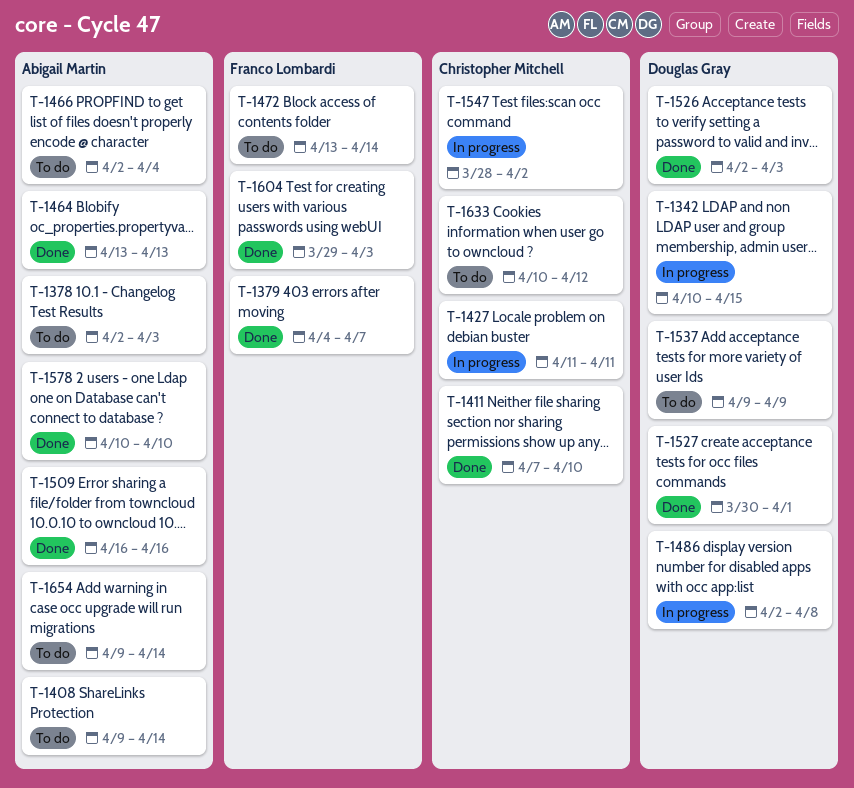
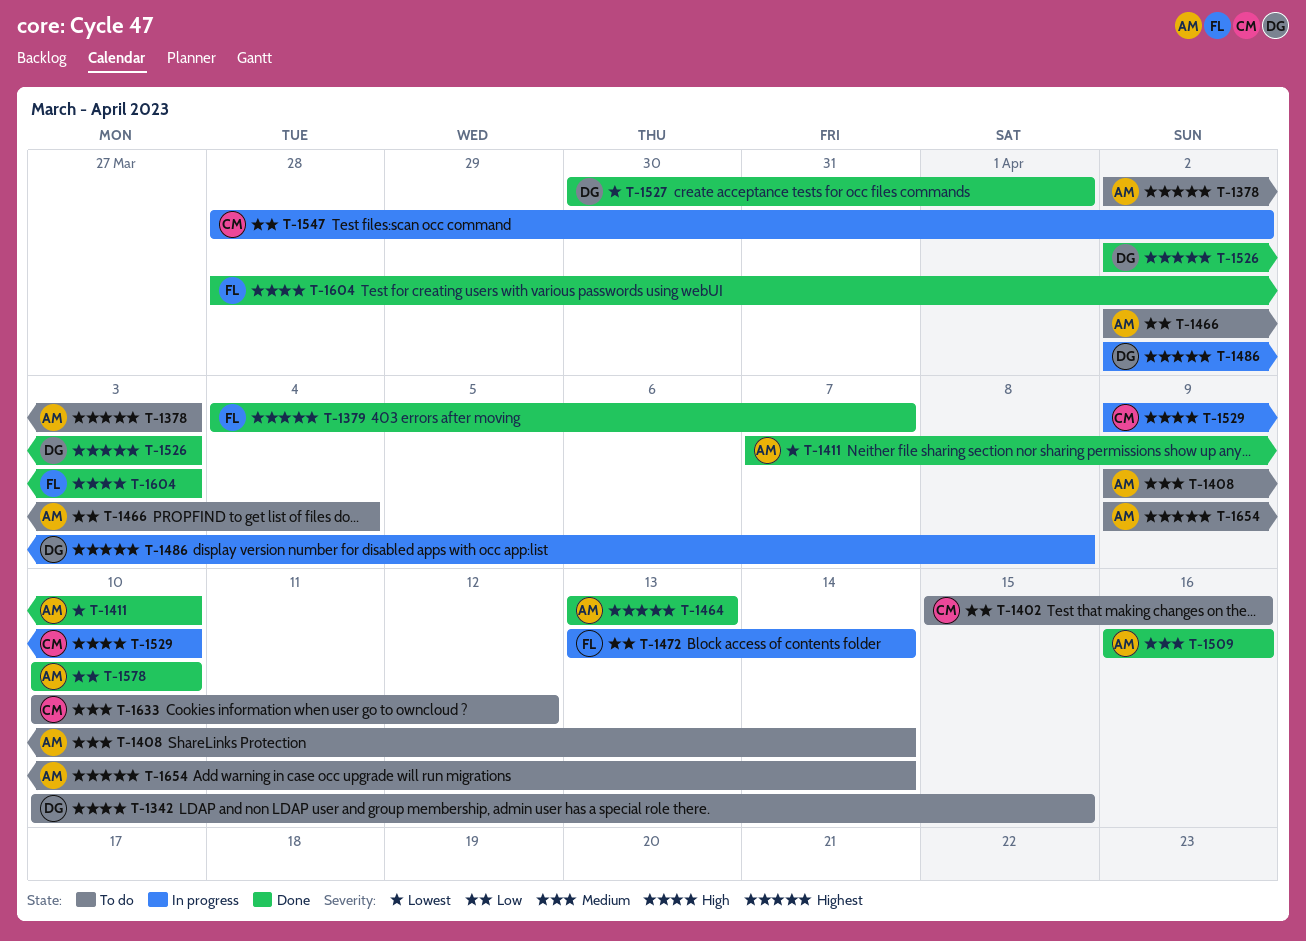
T-1342, status: In progress -> To do
T-1402: none -> present
T-1411, owner: Christopher Mitchell -> Abigail Martin
T-1427: present -> none
T-1472, status: To do -> In progress
T-1529: none -> present
T-1537: present -> none
T-1604, start: Mar 29 -> Mar 28

